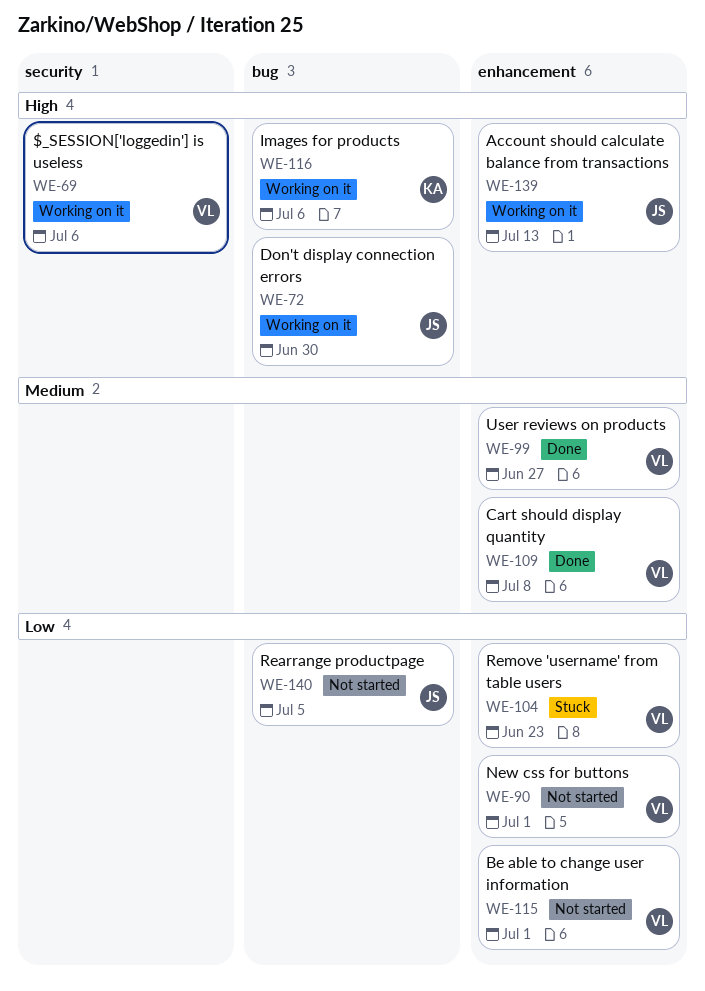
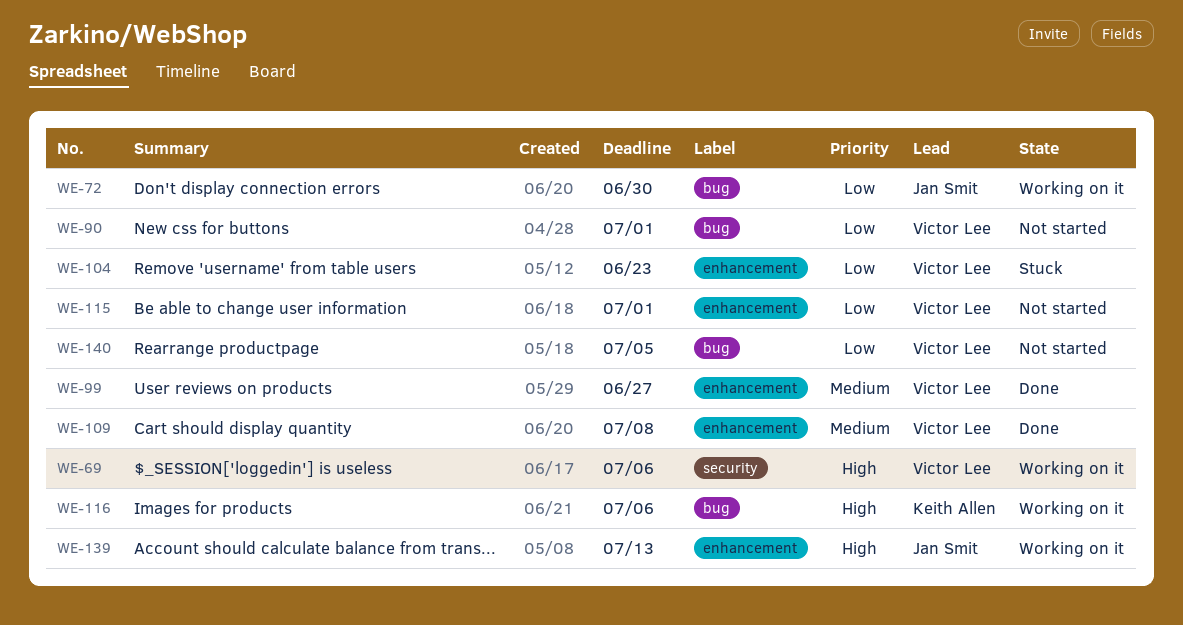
WE-72, priority: High -> Low
WE-90, label: enhancement -> bug
WE-140, owner: Jan Smit -> Victor Lee

